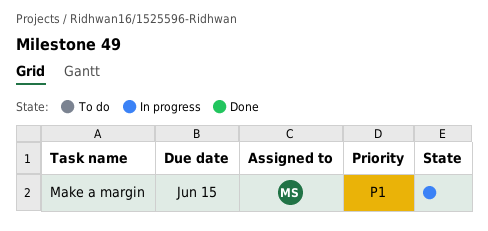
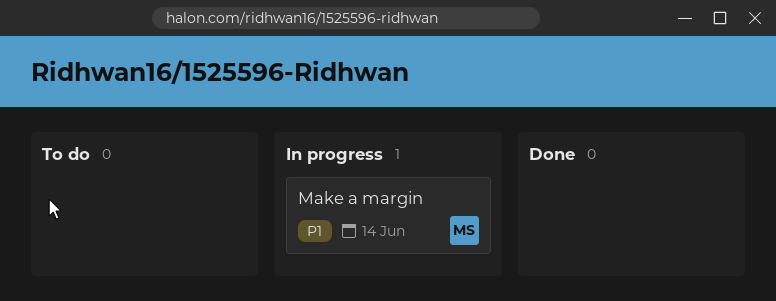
Make a margin, due: Jun 15 -> Jun 14

